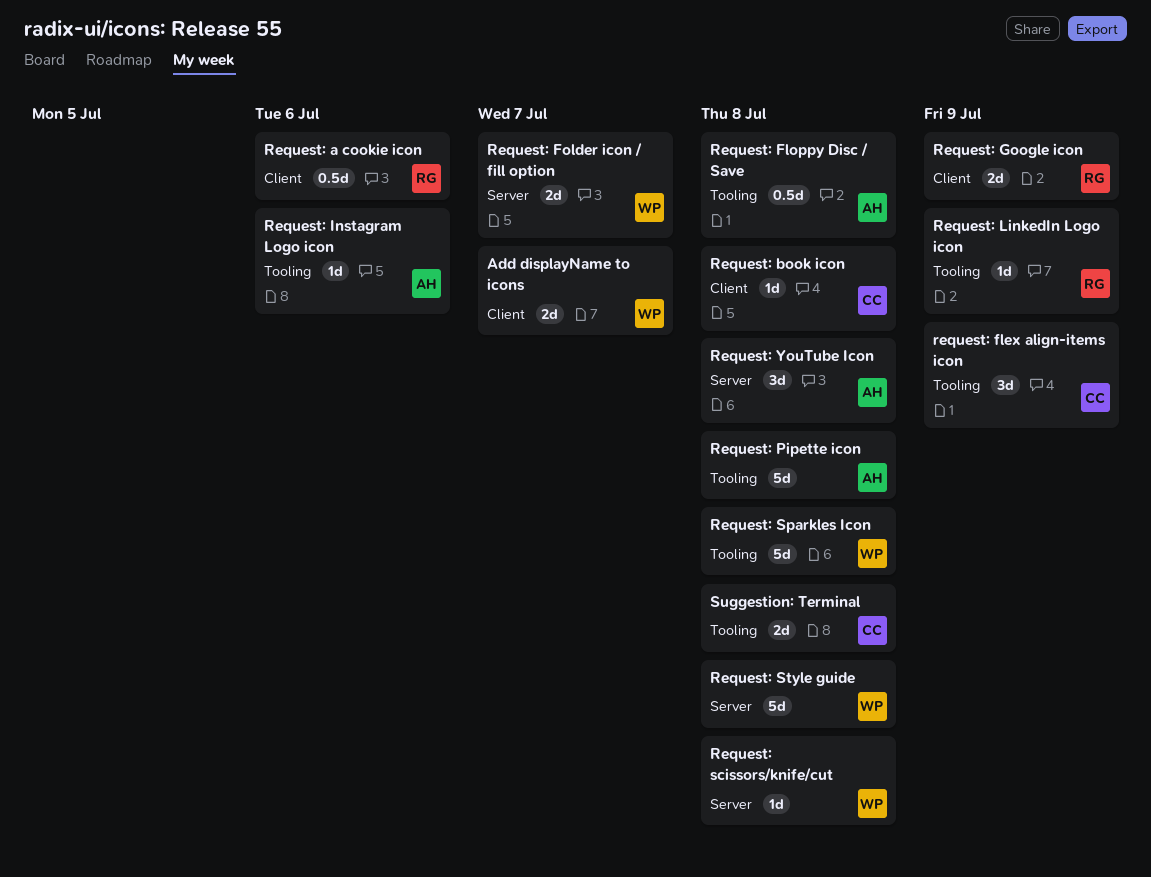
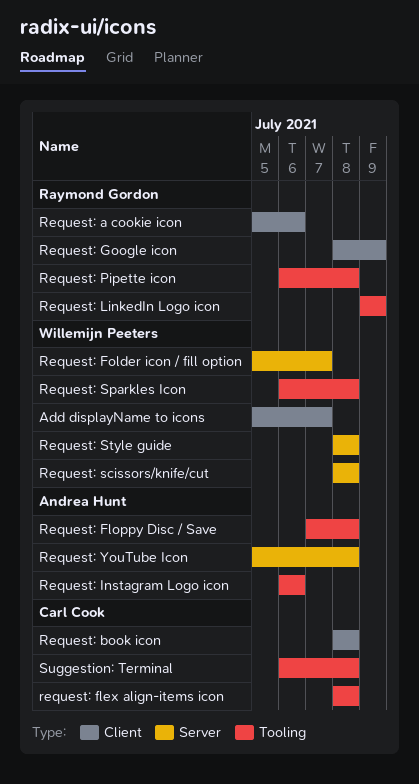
request: flex align-items icon, due: Jul 9 -> Jul 8
Request: Pipette icon, owner: Andrea Hunt -> Raymond Gordon

